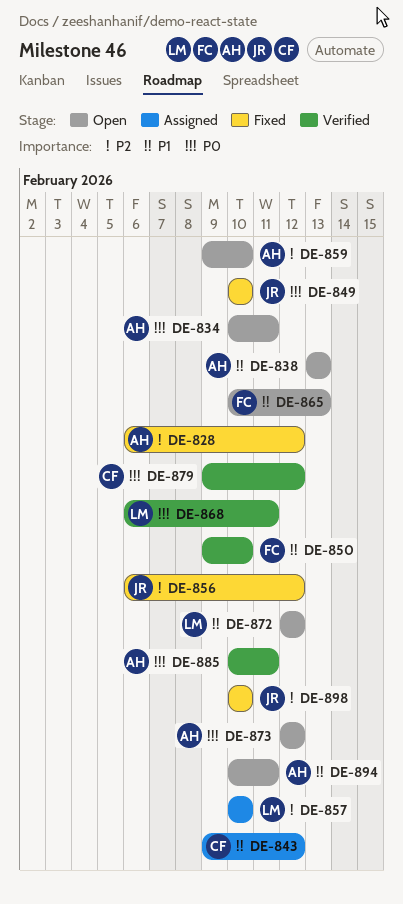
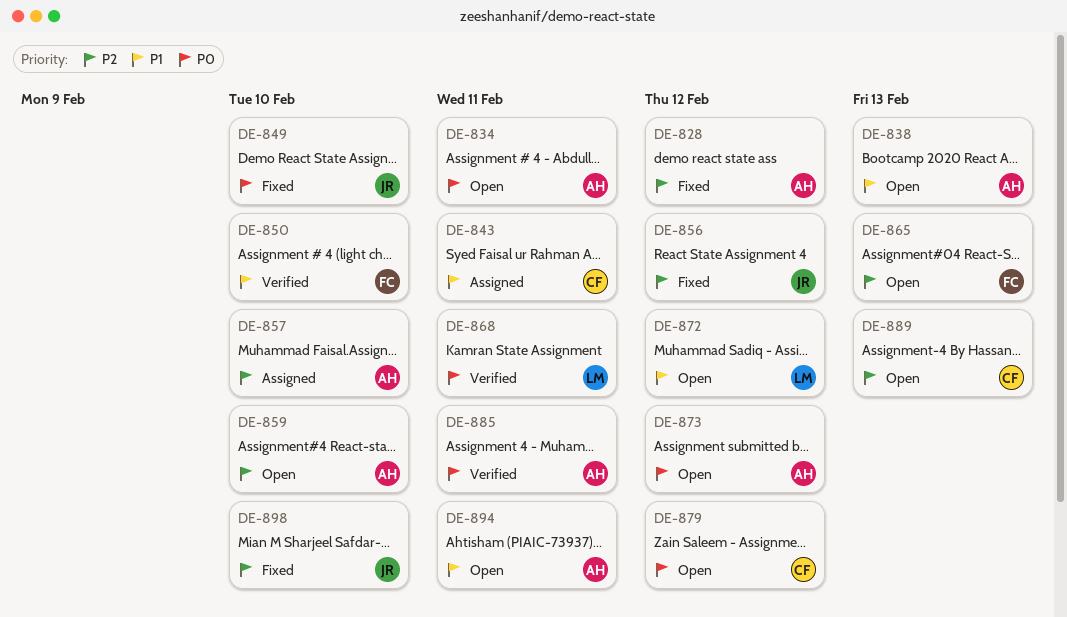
DE-843, due: Feb 12 -> Feb 11
DE-857, owner: LM -> AH
DE-865, priority: P1 -> P2
DE-879, status: Verified -> Open
DE-889: none -> present

